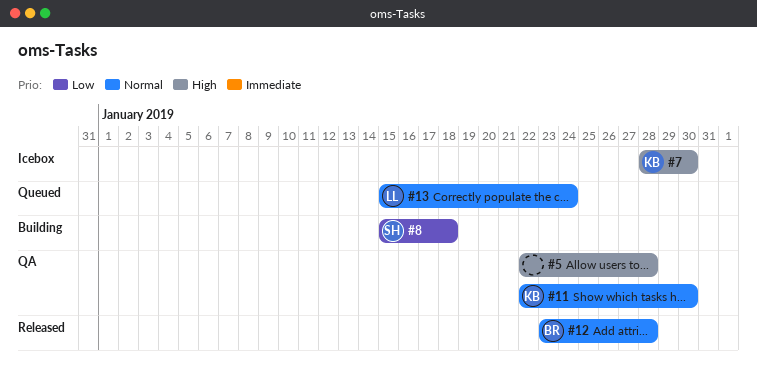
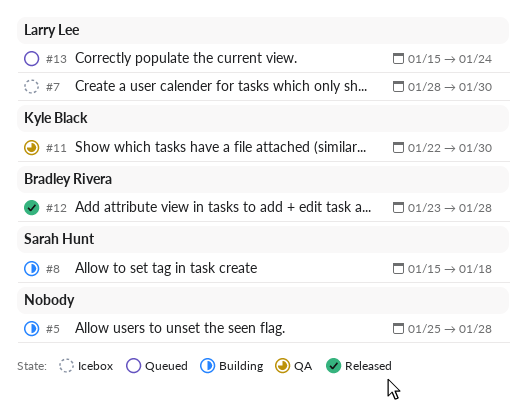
#5, status: QA -> Building
#5, start: Jan 22 -> Jan 25
#7, owner: Kyle Black -> Larry Lee

